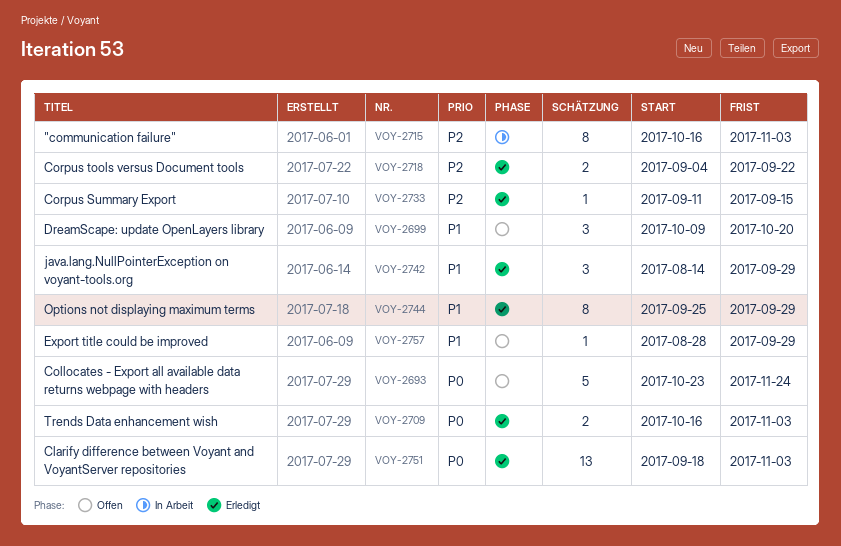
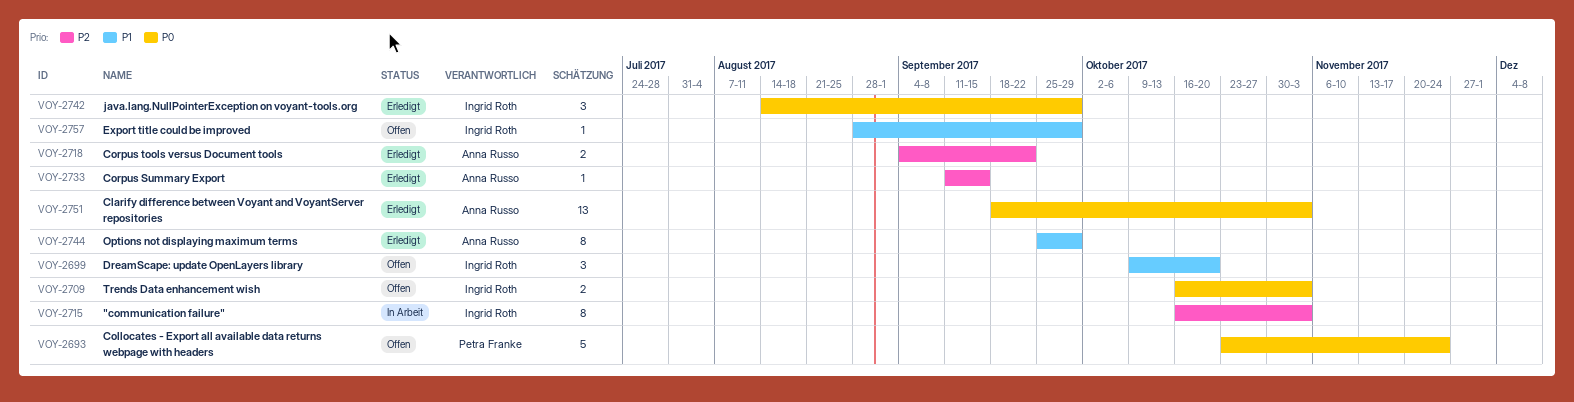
VOY-2709, status: Erledigt -> Offen
VOY-2742, priority: P1 -> P0

